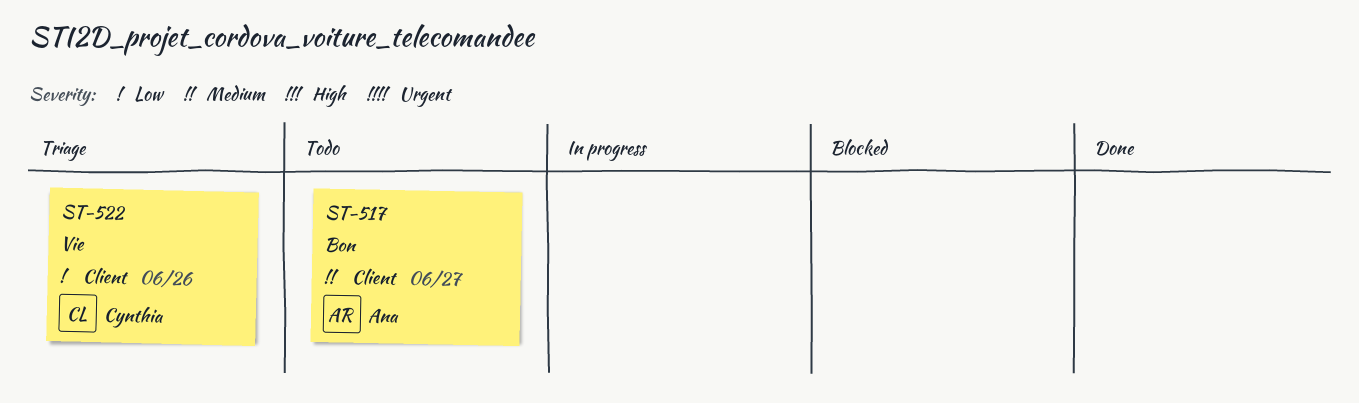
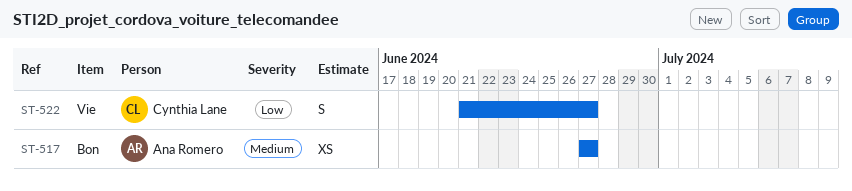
ST-522, due: Jun 26 -> Jun 27

